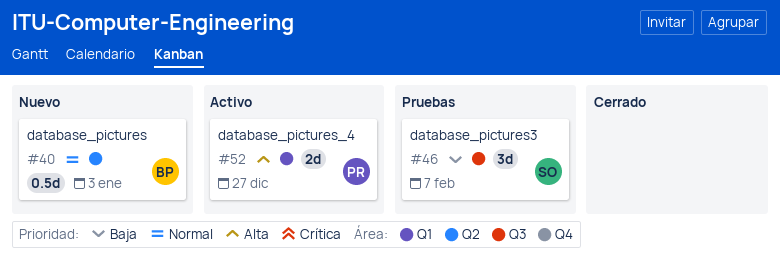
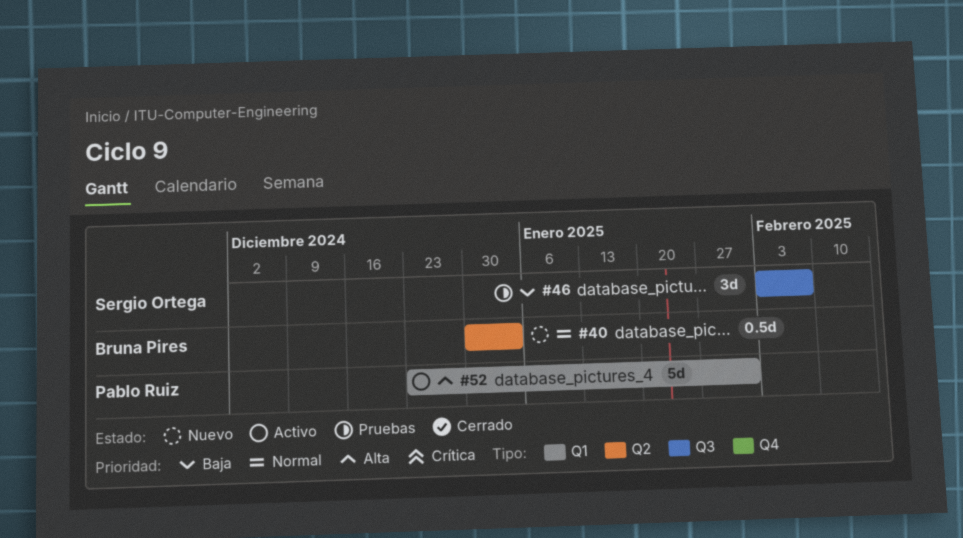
#52, estimate: 2d -> 5d
#52, due: Dec 27 -> Jan 31

